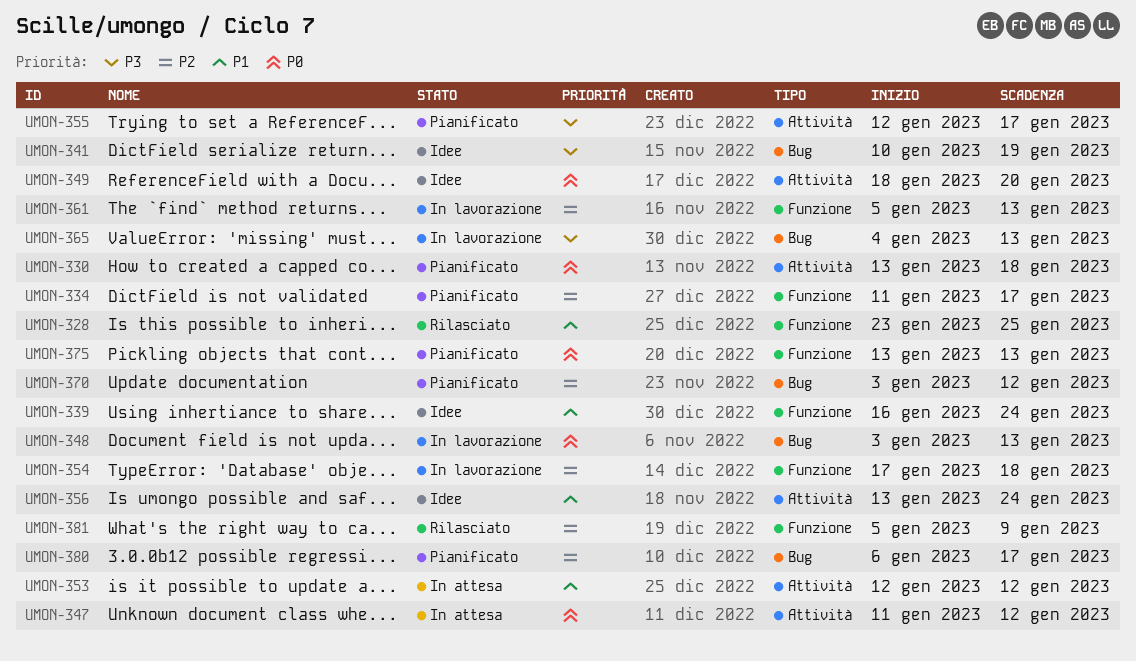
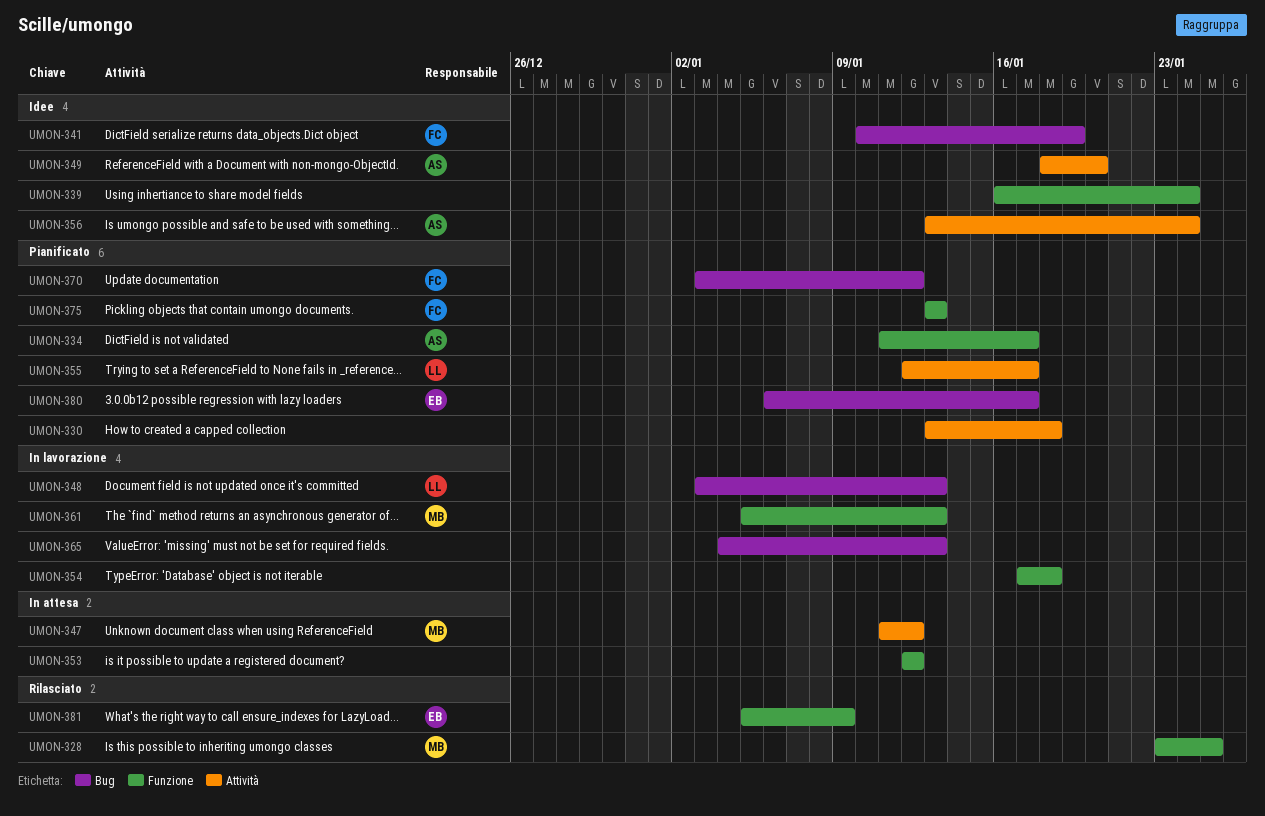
UMON-353, label: Attività -> Funzione

